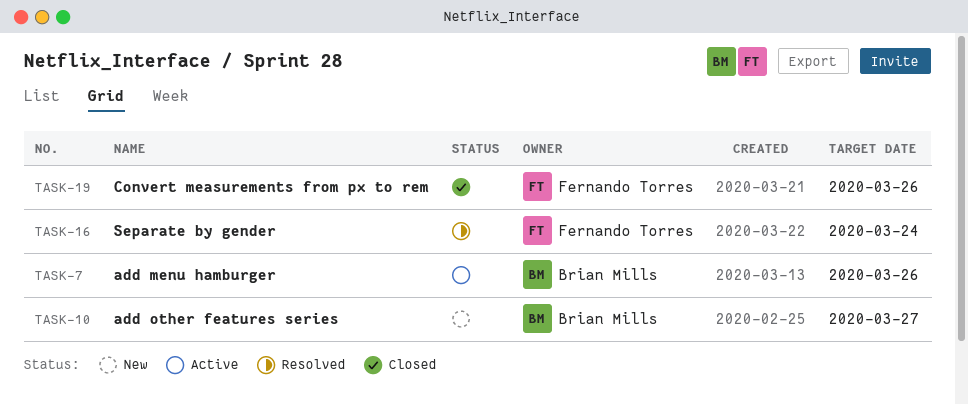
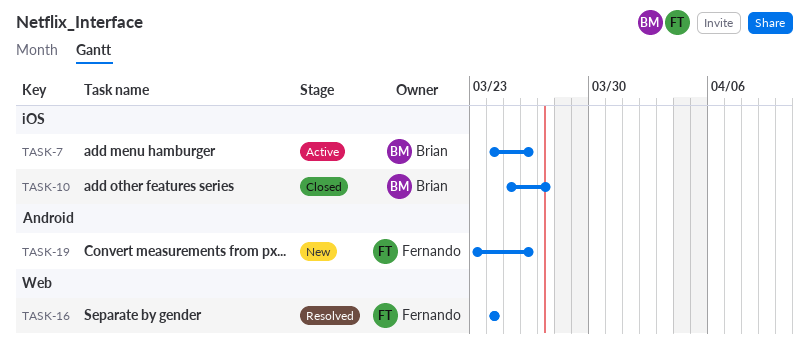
TASK-10, status: New -> Closed
TASK-19, status: Closed -> New

